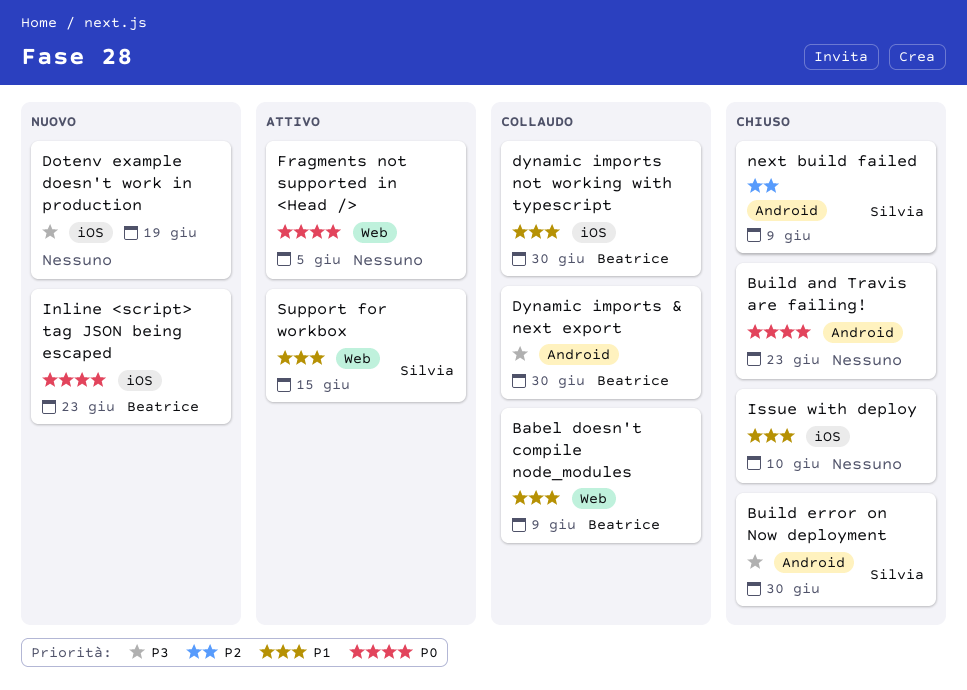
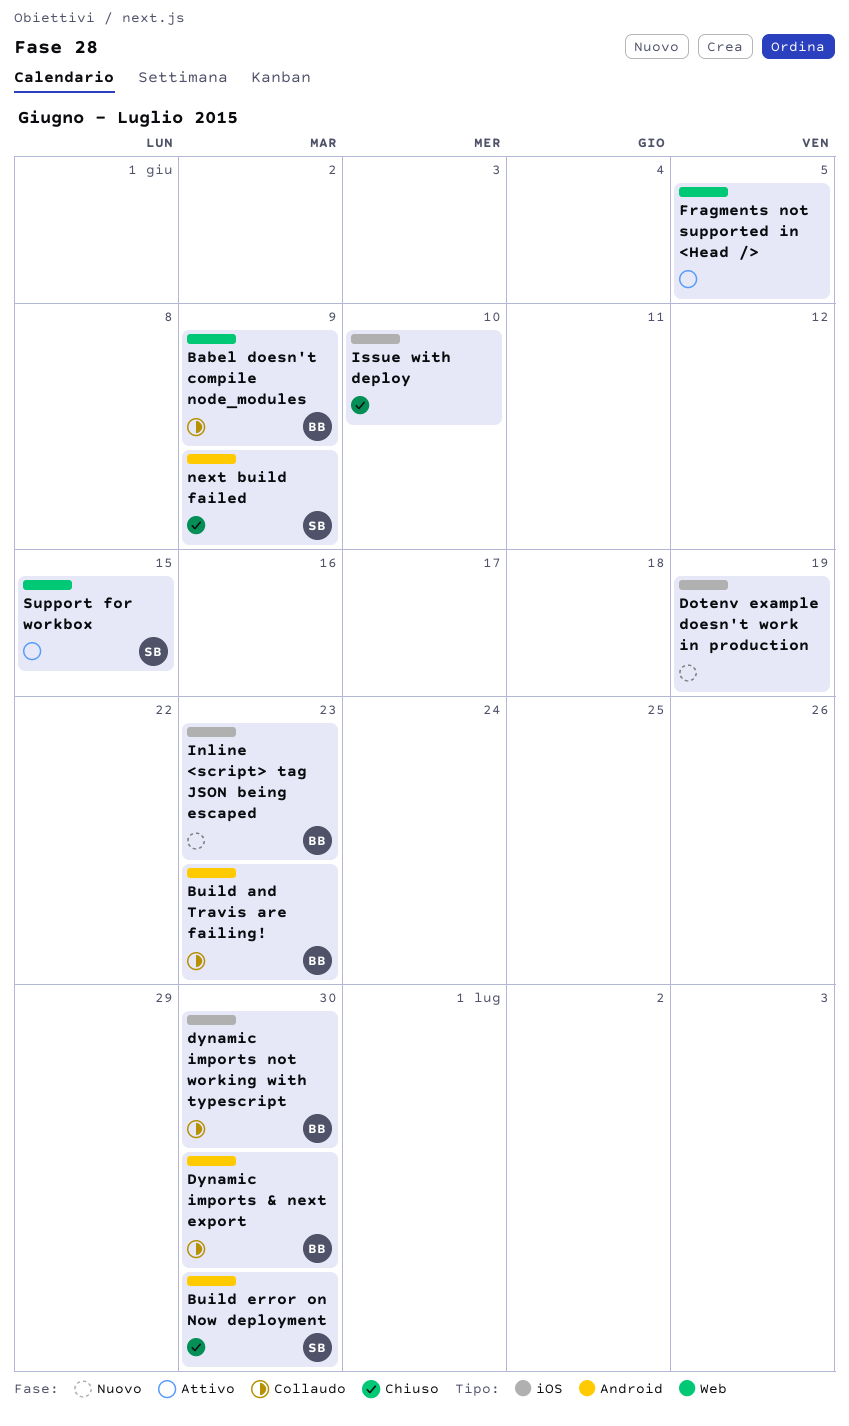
Build and Travis are failing!, status: Chiuso -> Collaudo
Build and Travis are failing!, owner: none -> Beatrice

